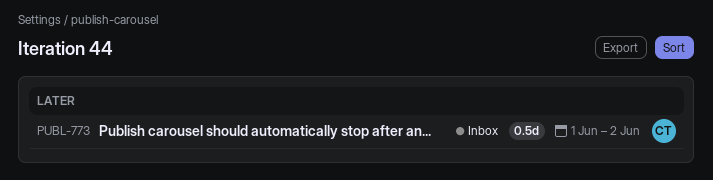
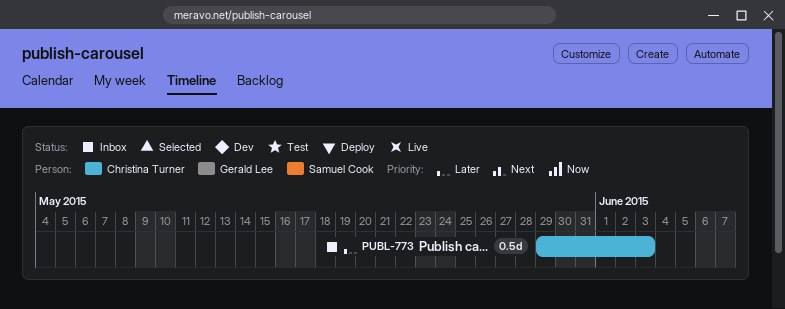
PUBL-773, start: Jun 1 -> May 29
PUBL-773, due: Jun 2 -> Jun 3

